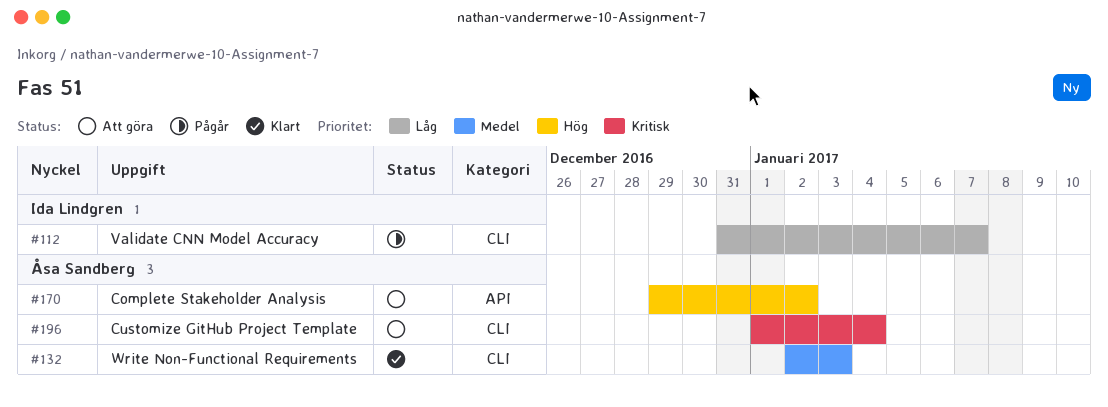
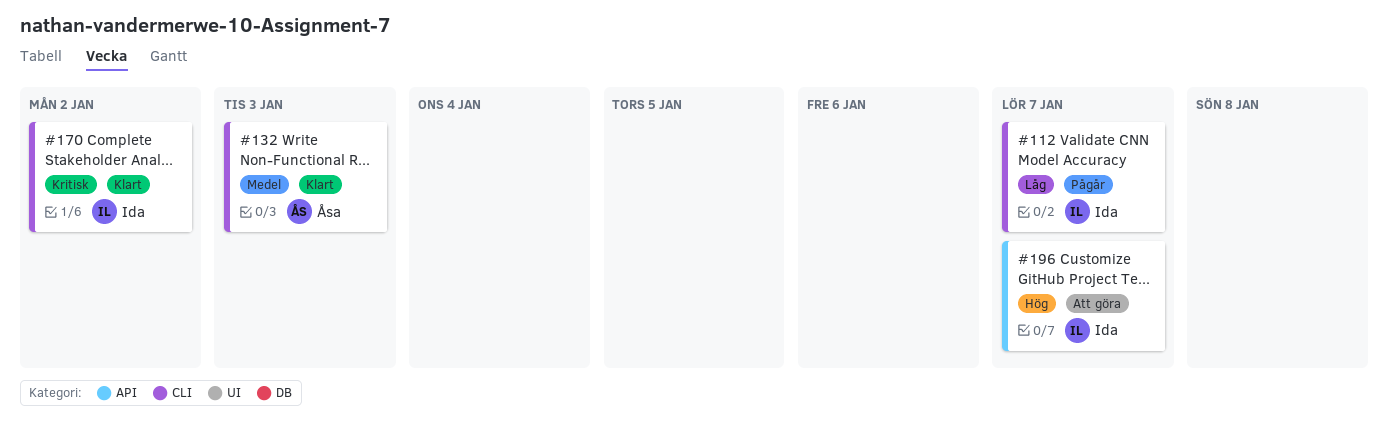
#170, status: Att göra -> Klart
#170, owner: Åsa Sandberg -> Ida Lindgren
#170, priority: Hög -> Kritisk
#170, label: API -> CLI
#196, owner: Åsa Sandberg -> Ida Lindgren
#196, priority: Kritisk -> Hög
#196, label: CLI -> API
#196, due: Jan 4 -> Jan 7

